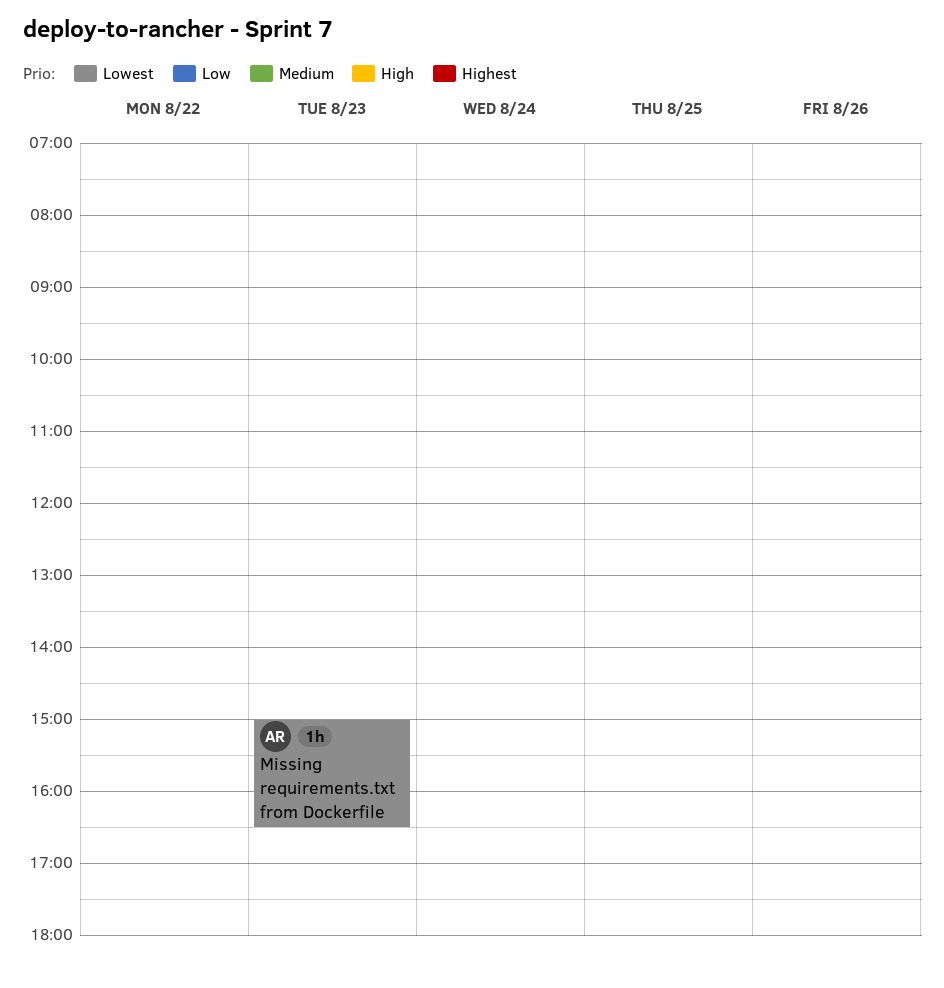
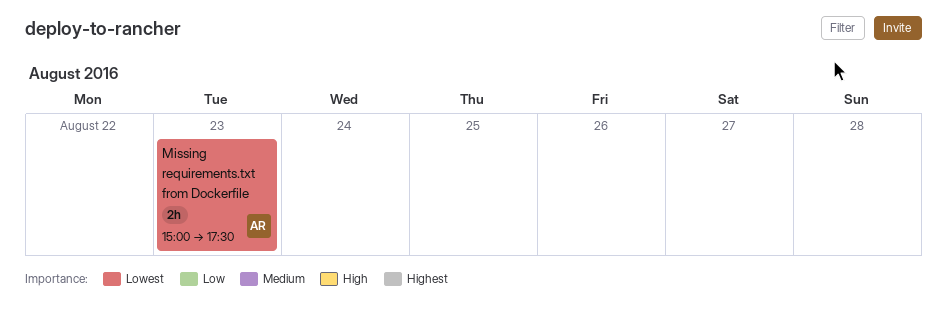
Missing requirements.txt from Dockerfile, estimate: 1h -> 2h
Missing requirements.txt from Dockerfile, ends: 16:30 -> 17:30

